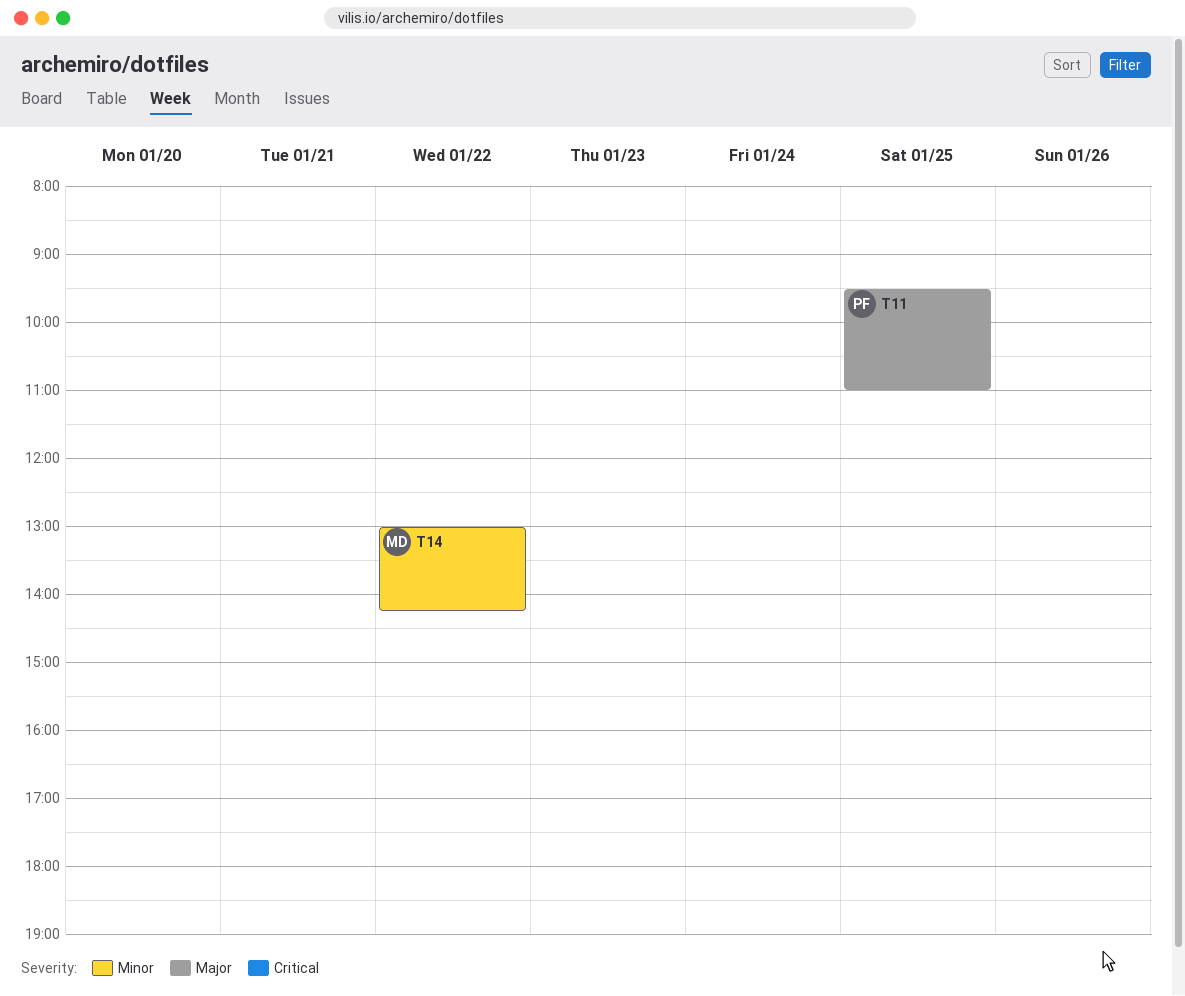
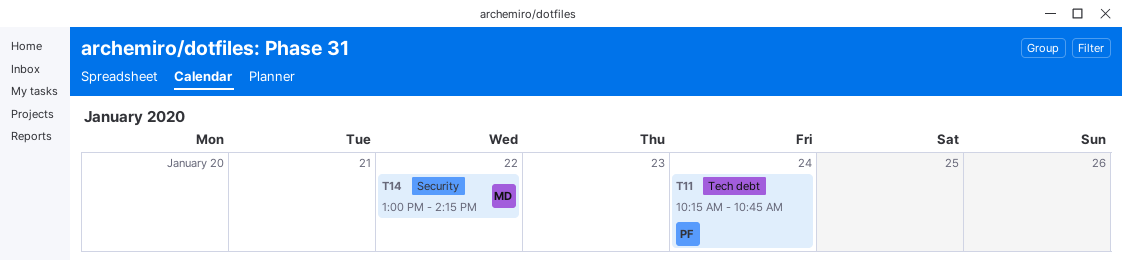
T11, day: Jan 25 -> Jan 24
T11, begins: 09:30 -> 10:15
T11, ends: 11:00 -> 10:45

